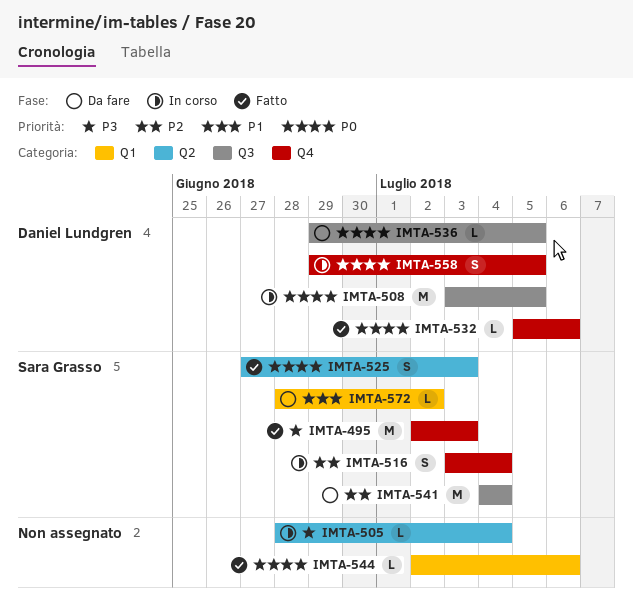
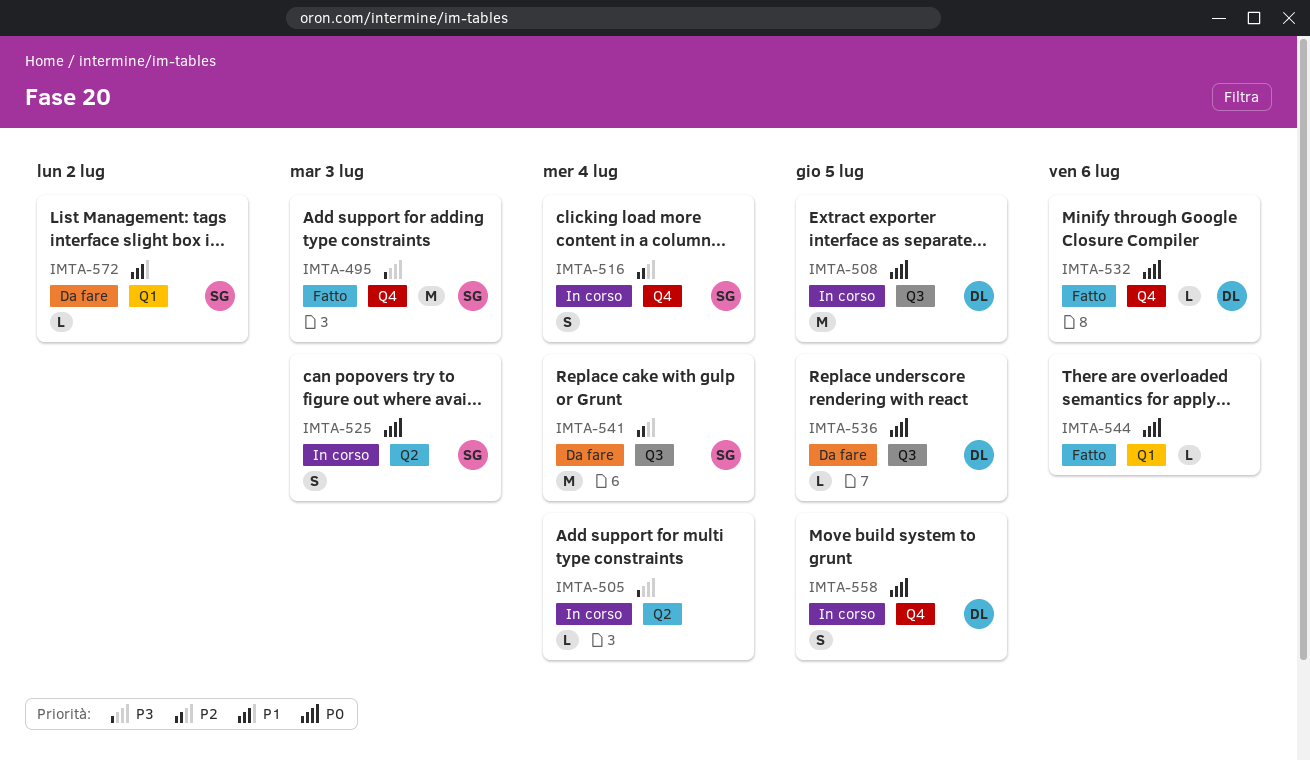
IMTA-525, status: Fatto -> In corso

